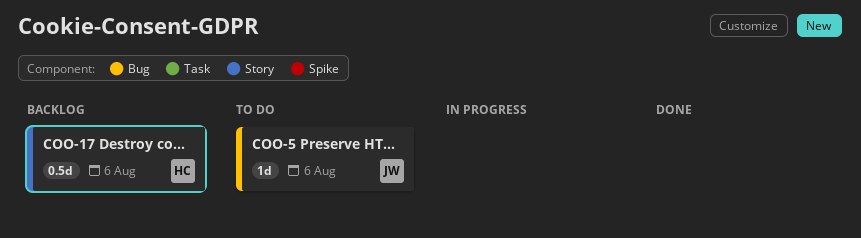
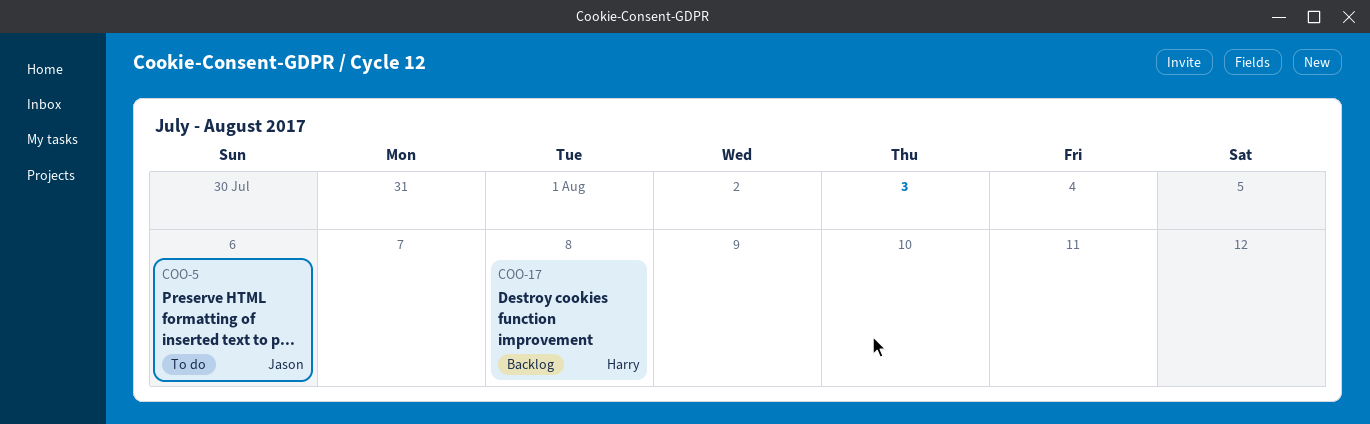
COO-17, due: Aug 6 -> Aug 8

